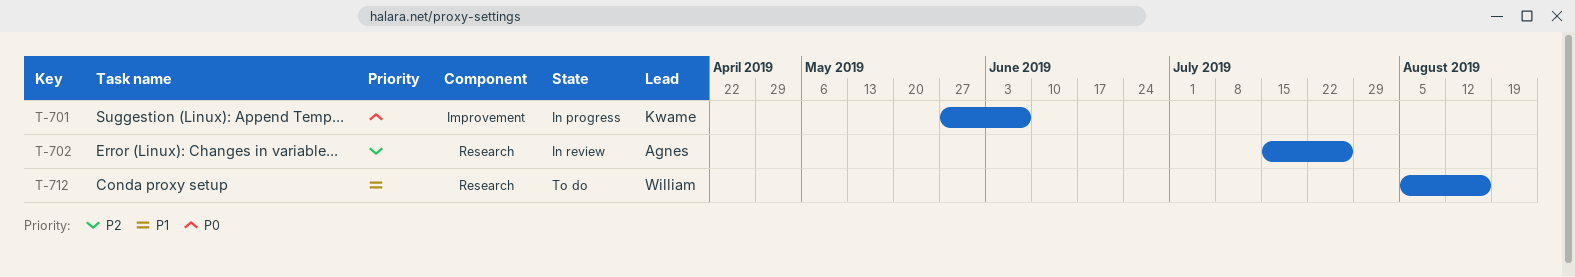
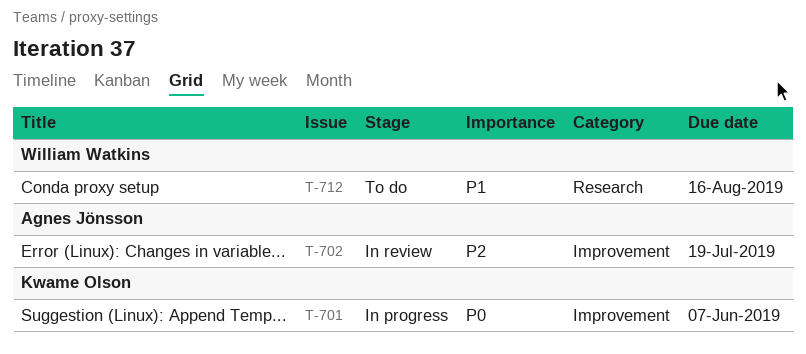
T-702, label: Research -> Improvement
T-702, due: Jul 26 -> Jul 19

